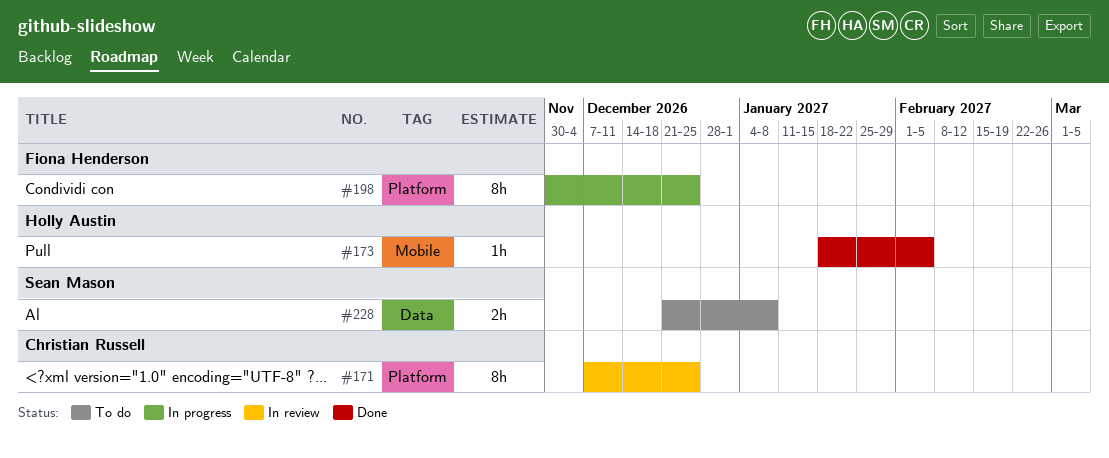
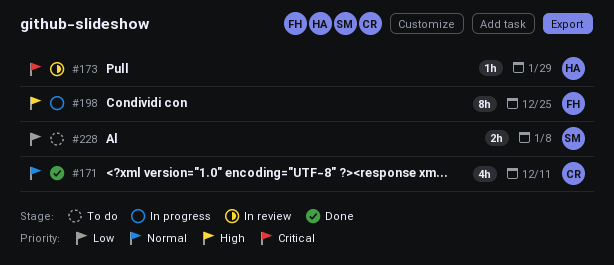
#171, status: In review -> Done
#171, estimate: 8h -> 4h
#171, due: Dec 25 -> Dec 11
#173, status: Done -> In review
#173, due: Feb 5 -> Jan 29

